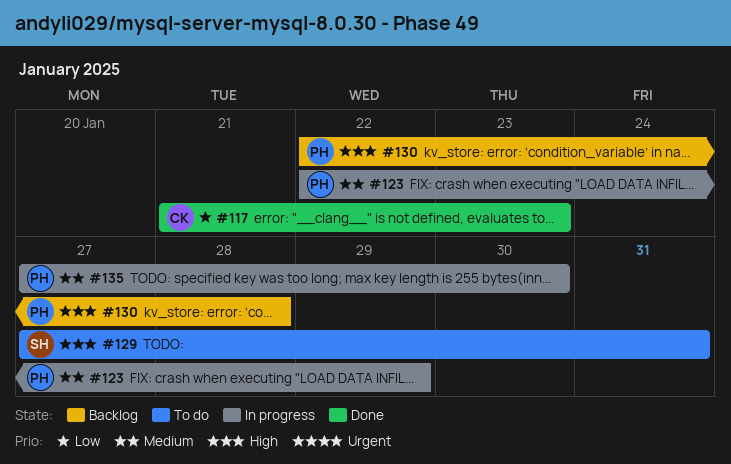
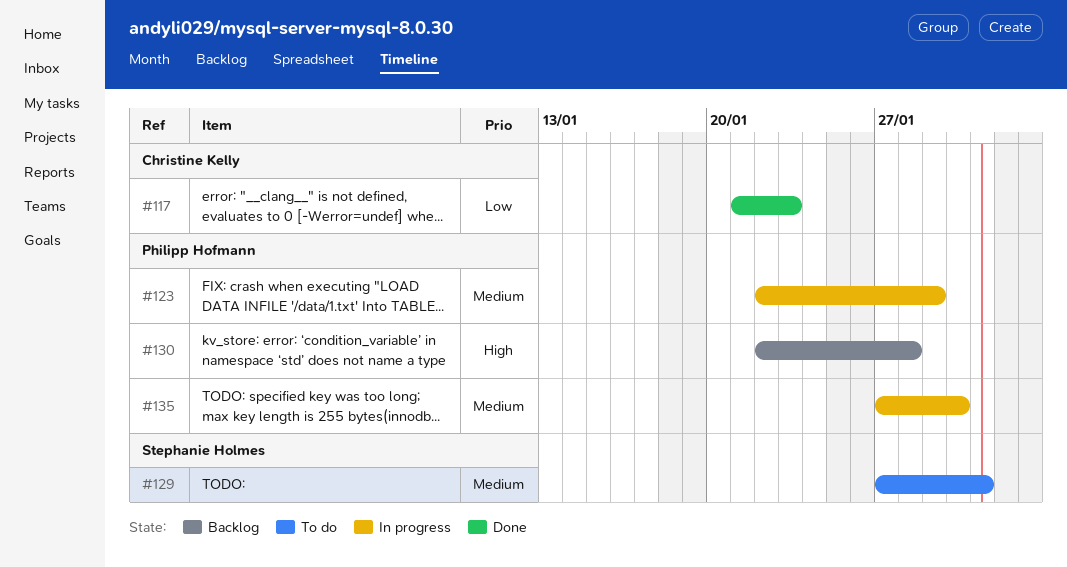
#129, priority: High -> Medium

